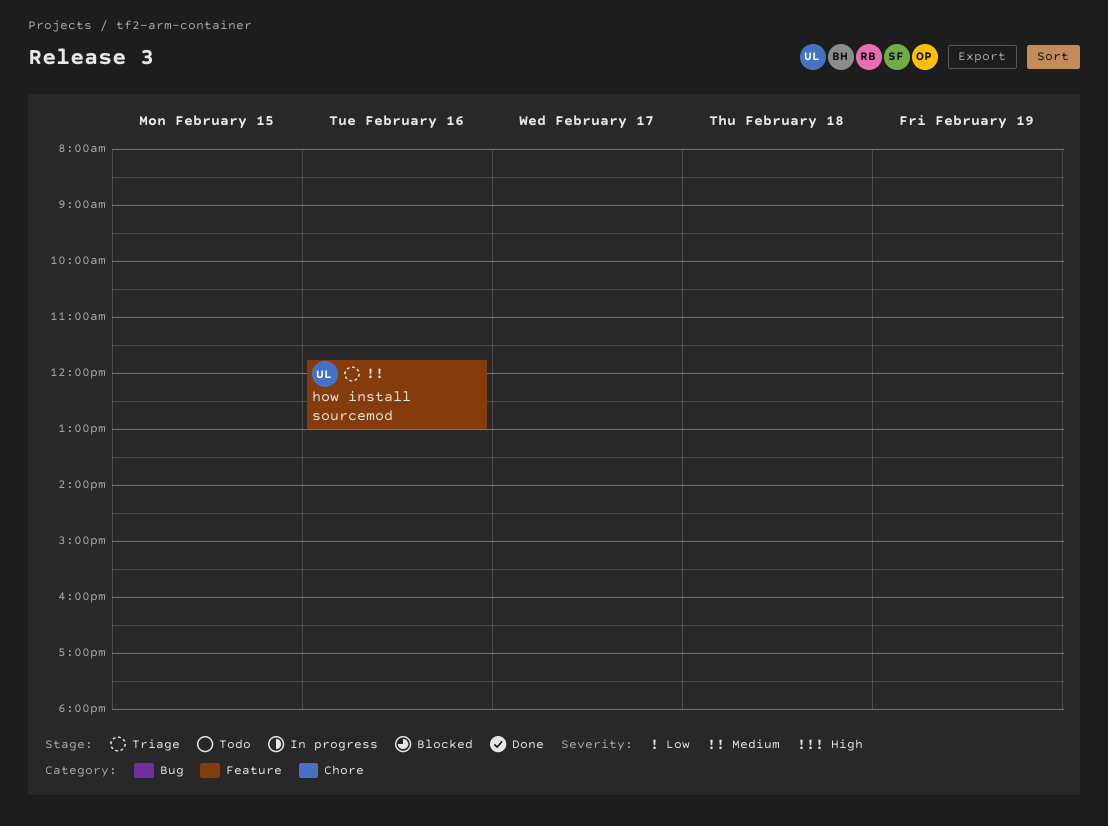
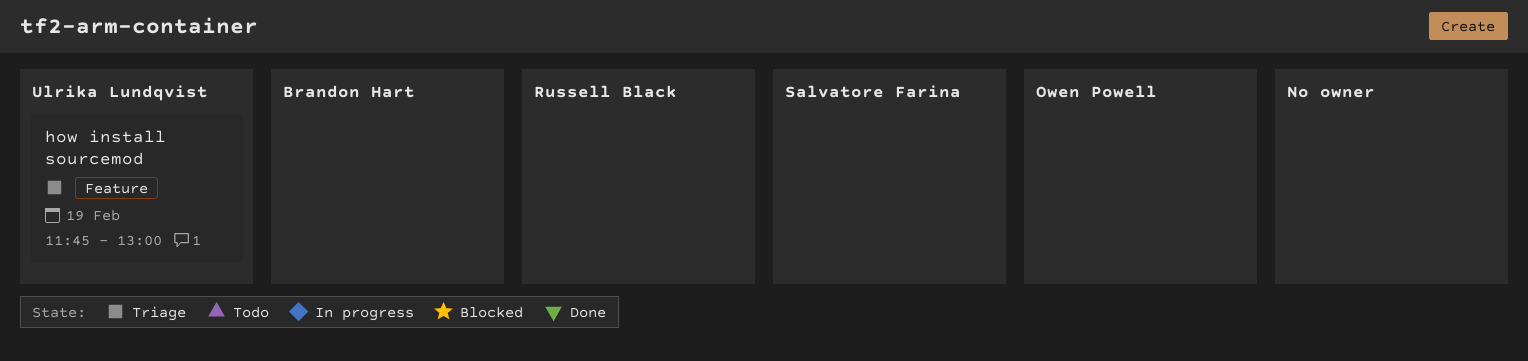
how install sourcemod, day: Feb 16 -> Feb 19

